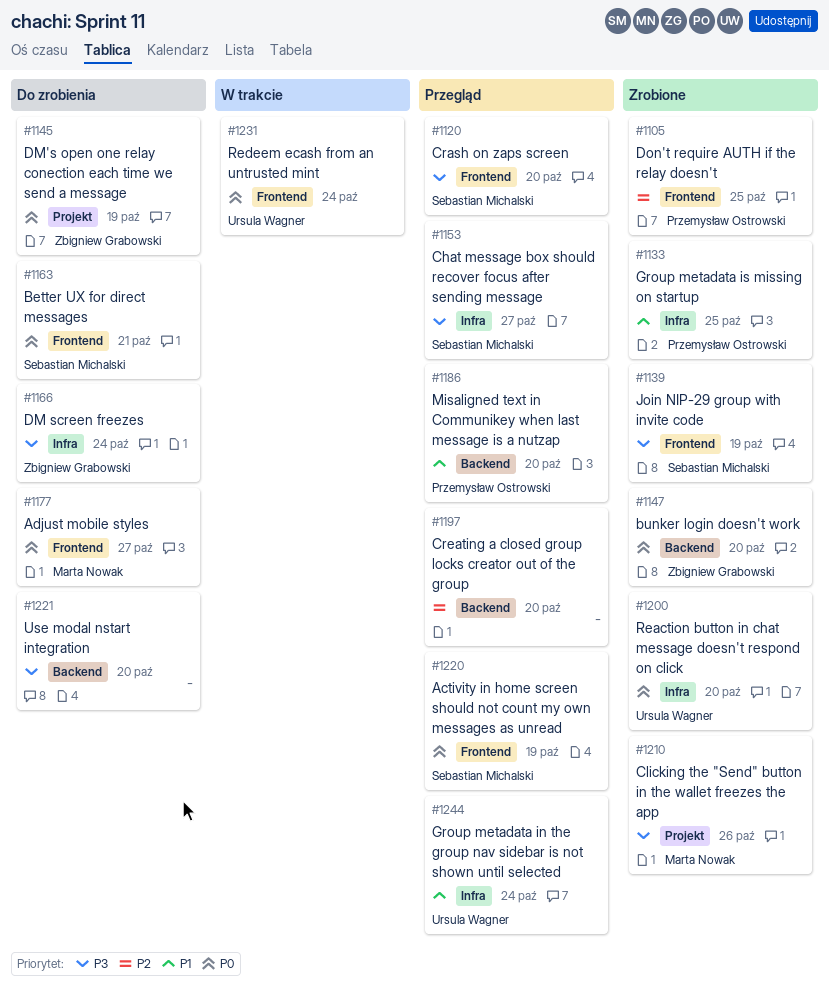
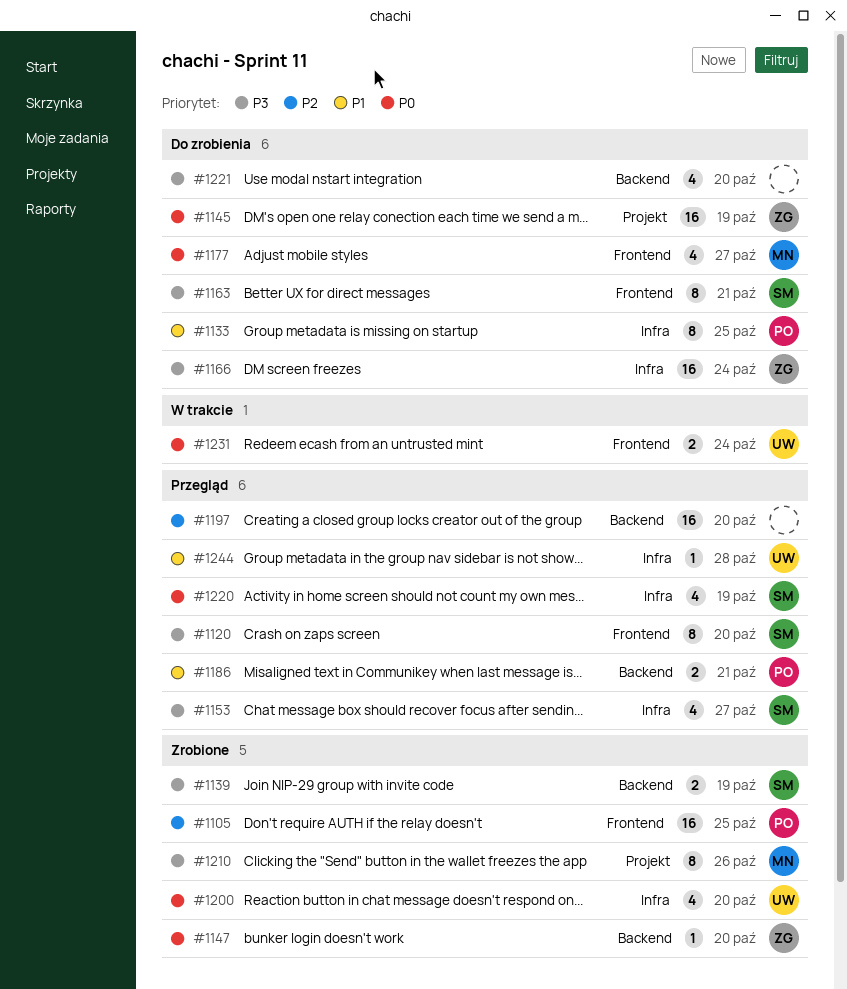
#1133, status: Zrobione -> Do zrobienia
#1139, label: Frontend -> Backend
#1163, priority: P0 -> P3
#1186, due: Oct 20 -> Oct 21
#1220, label: Frontend -> Infra
#1244, due: Oct 24 -> Oct 28

